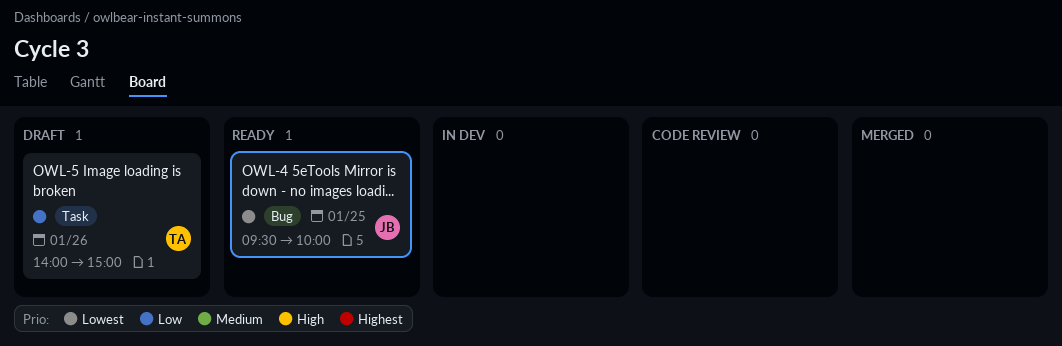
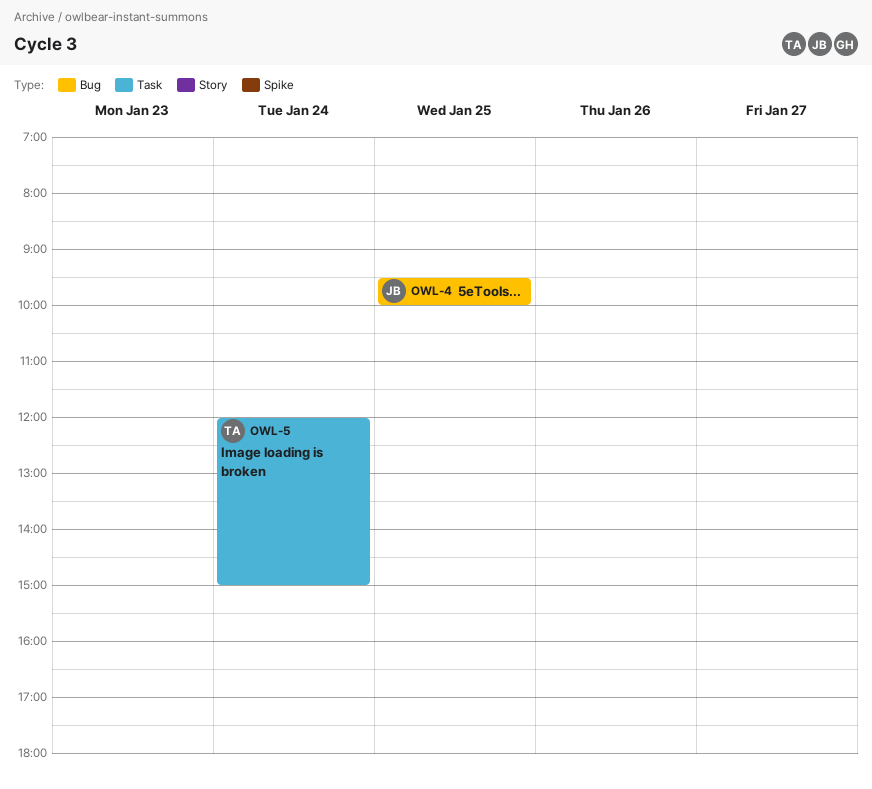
OWL-5, day: Jan 26 -> Jan 24
OWL-5, begins: 14:00 -> 12:00

